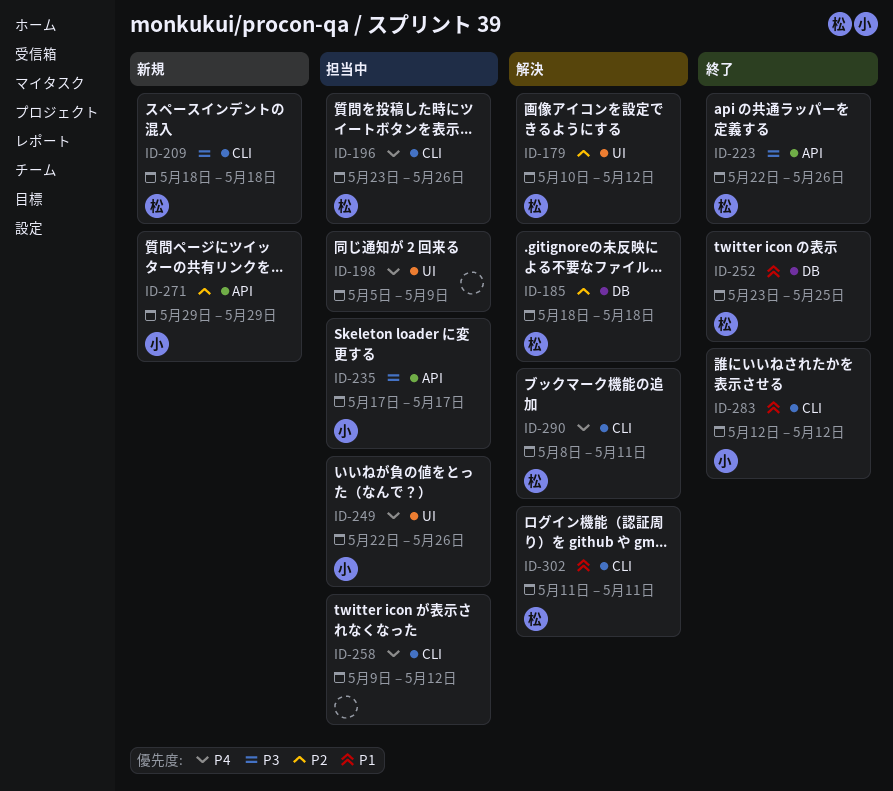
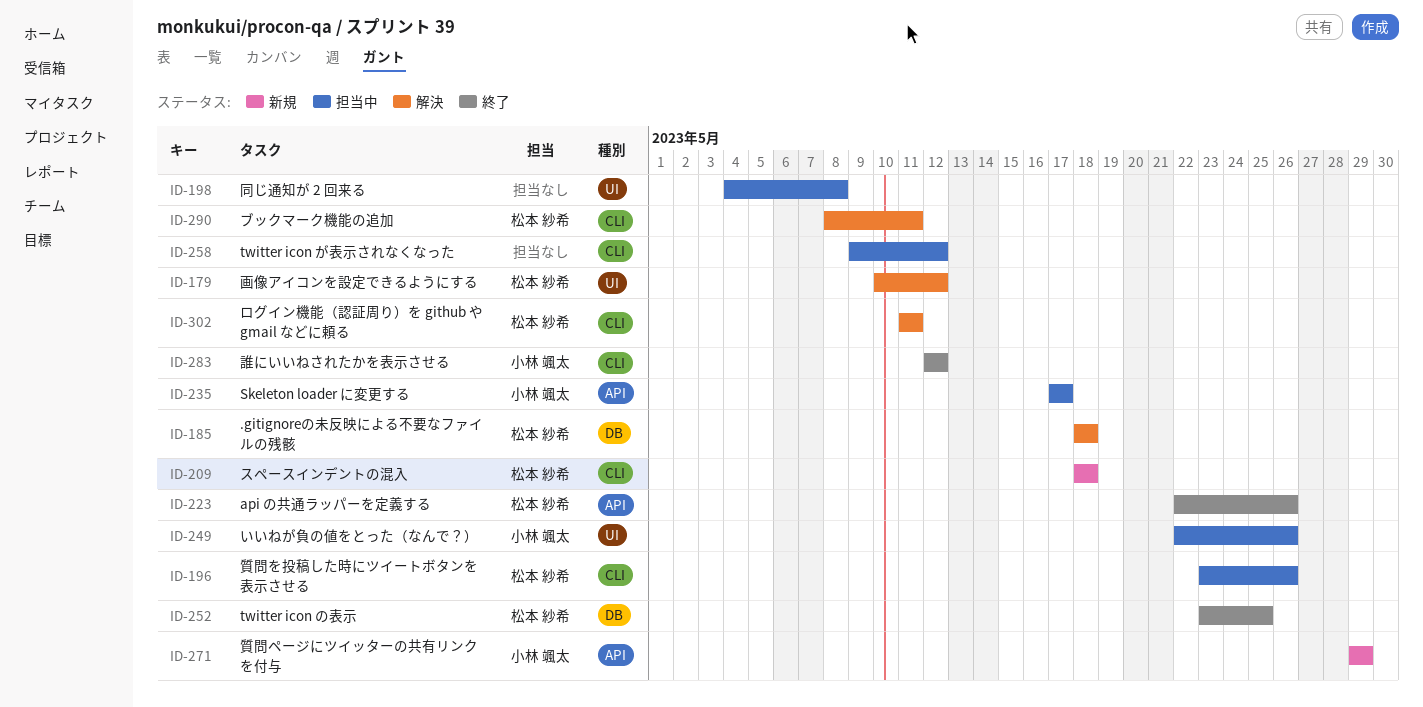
ID-198, start: May 5 -> May 4
ID-198, due: May 9 -> May 8

